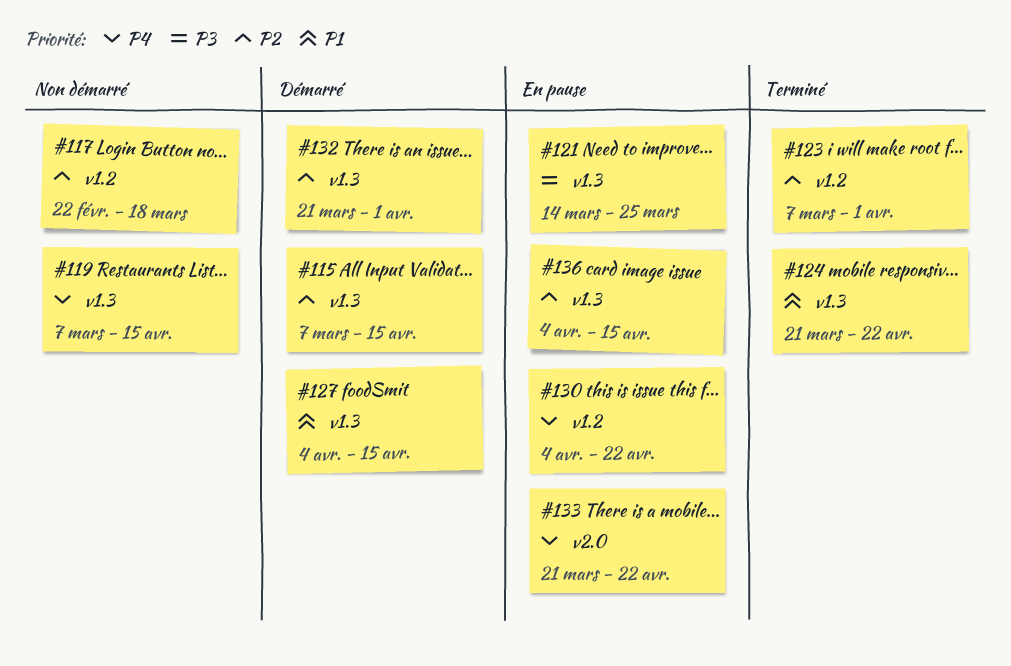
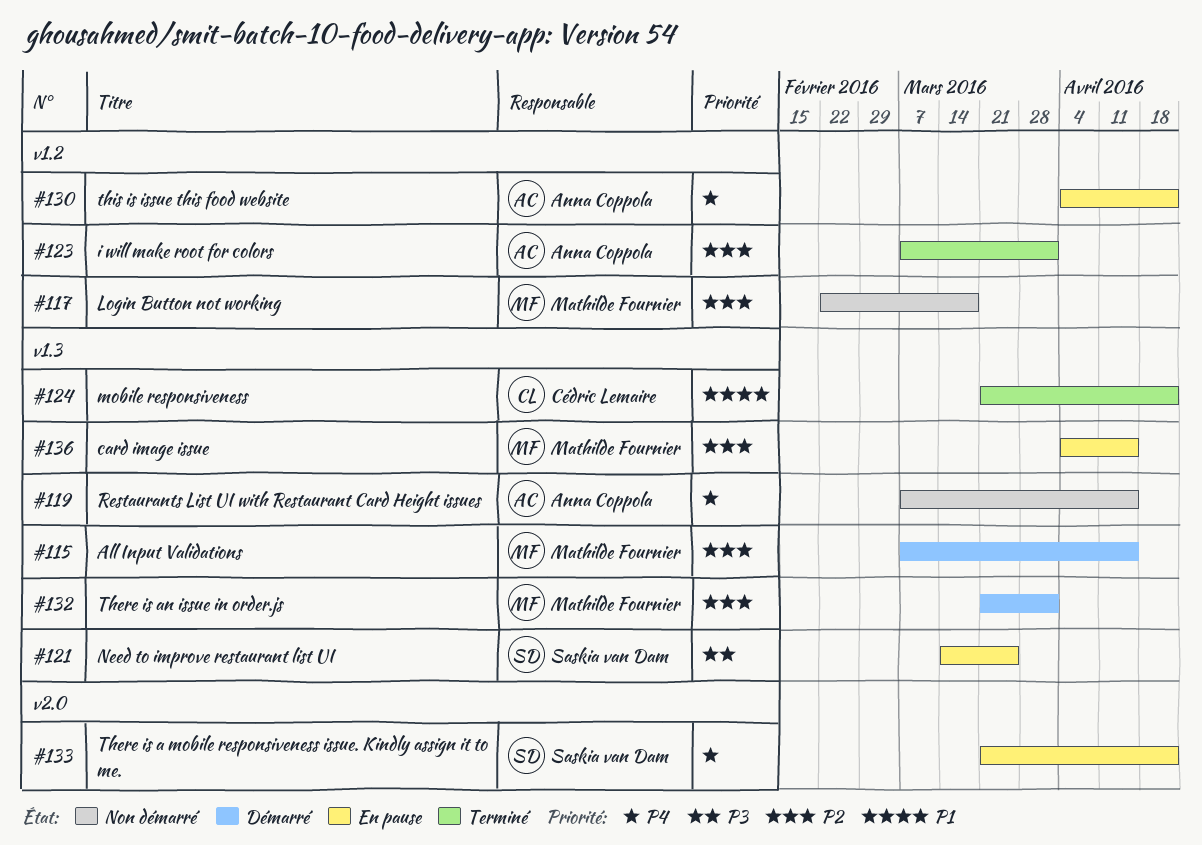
#127: present -> none

